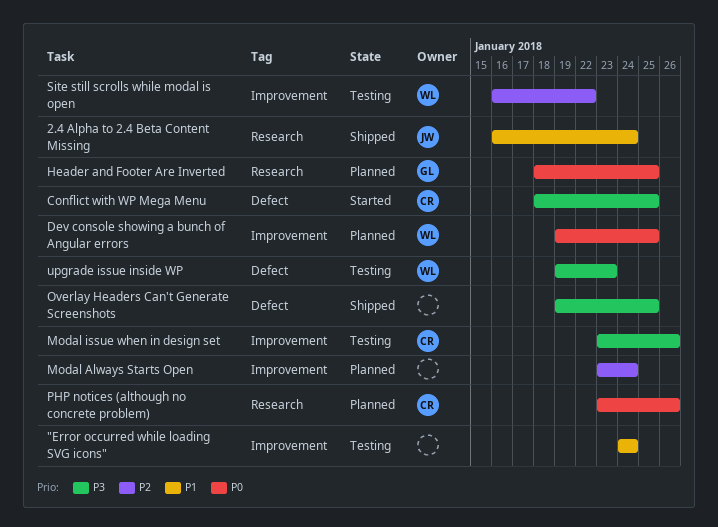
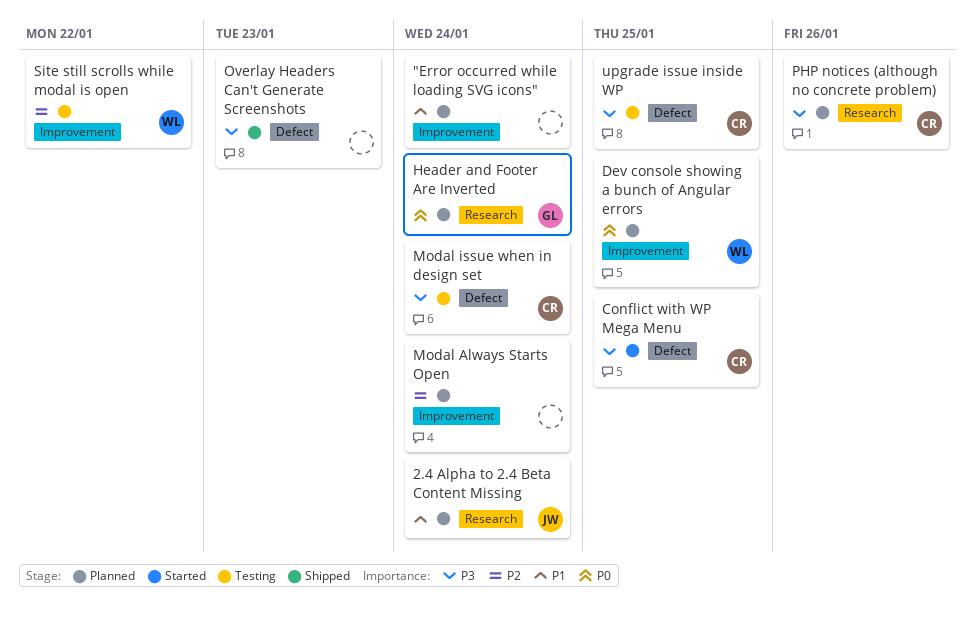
"Error occurred while loading SVG icons", status: Testing -> Planned
2.4 Alpha to 2.4 Beta Content Missing, status: Shipped -> Planned
Header and Footer Are Inverted, due: Jan 25 -> Jan 24
Modal issue when in design set, label: Improvement -> Defect
Modal issue when in design set, due: Jan 26 -> Jan 24
Overlay Headers Can't Generate Screenshots, due: Jan 25 -> Jan 23
PHP notices (although no concrete problem), priority: P0 -> P3
upgrade issue inside WP, owner: WL -> CR
upgrade issue inside WP, due: Jan 23 -> Jan 25

